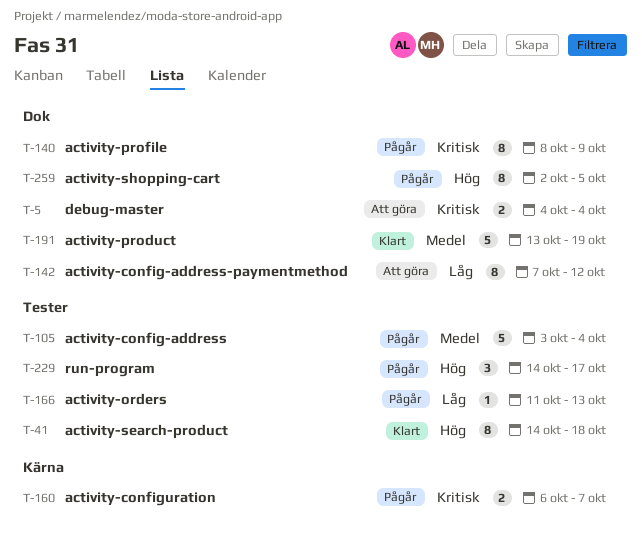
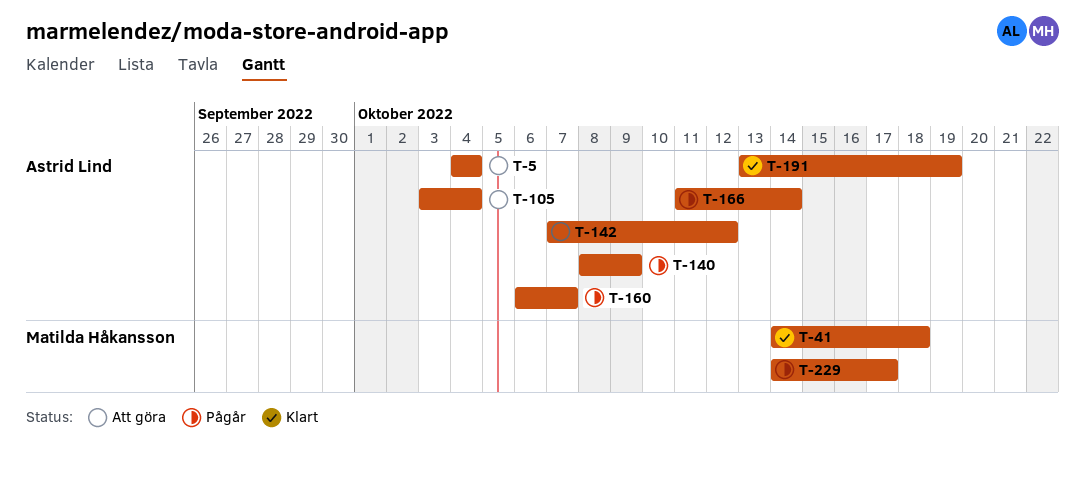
T-105, status: Pågår -> Att göra
T-166, due: Oct 13 -> Oct 14
T-259: present -> none

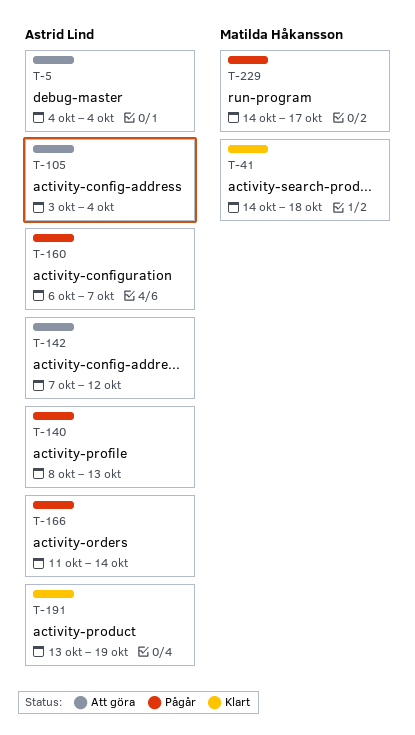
T-140, due: Oct 9 -> Oct 13

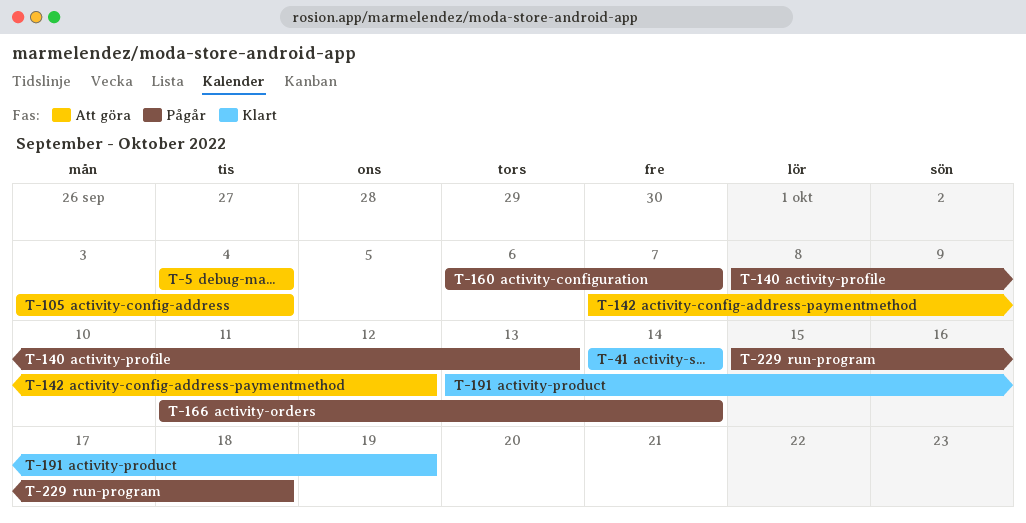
T-41, due: Oct 18 -> Oct 14
T-229, start: Oct 14 -> Oct 15
T-229, due: Oct 17 -> Oct 18

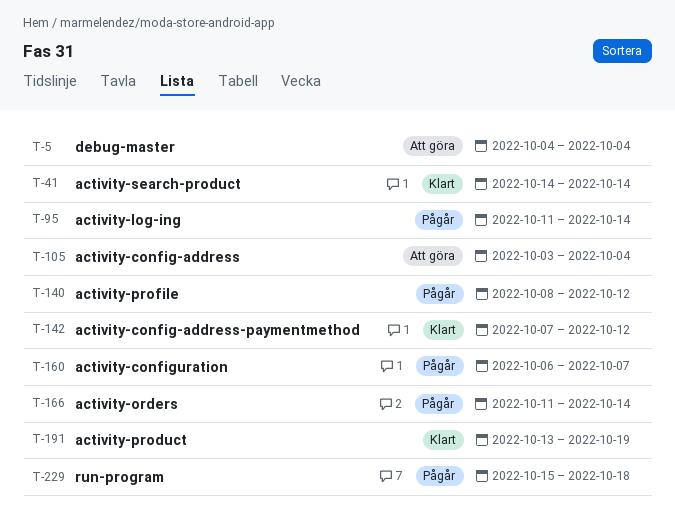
T-95: none -> present
T-140, due: Oct 13 -> Oct 12
T-142, status: Att göra -> Klart

